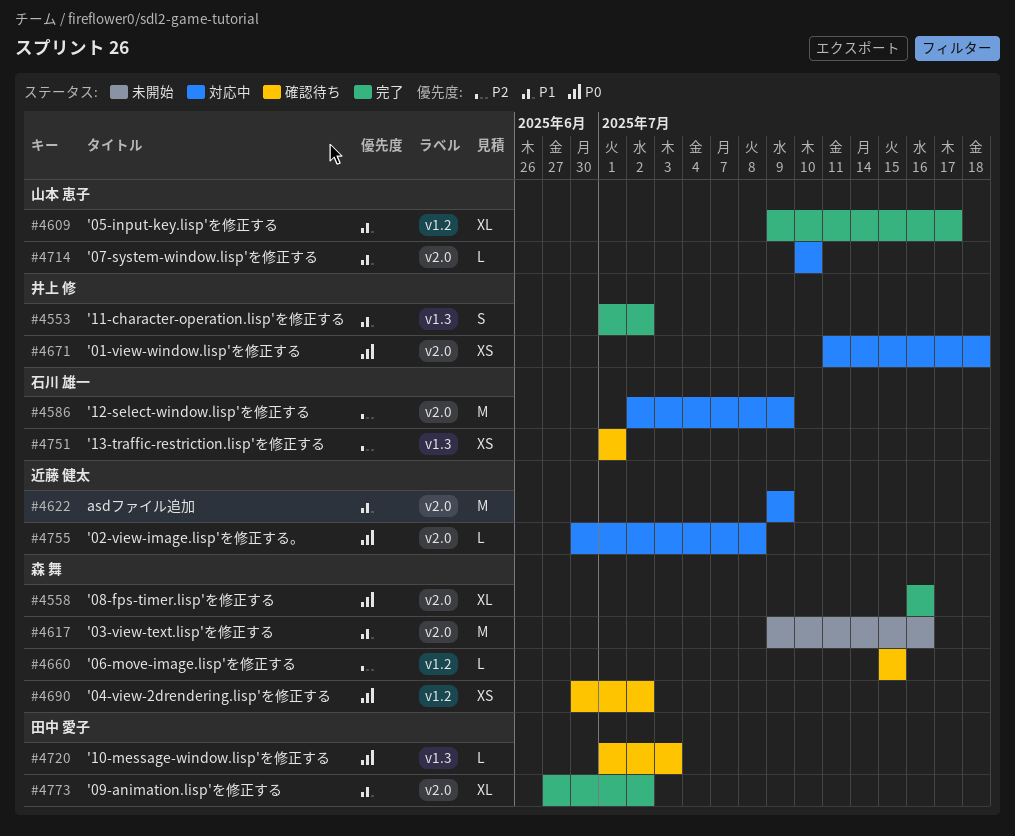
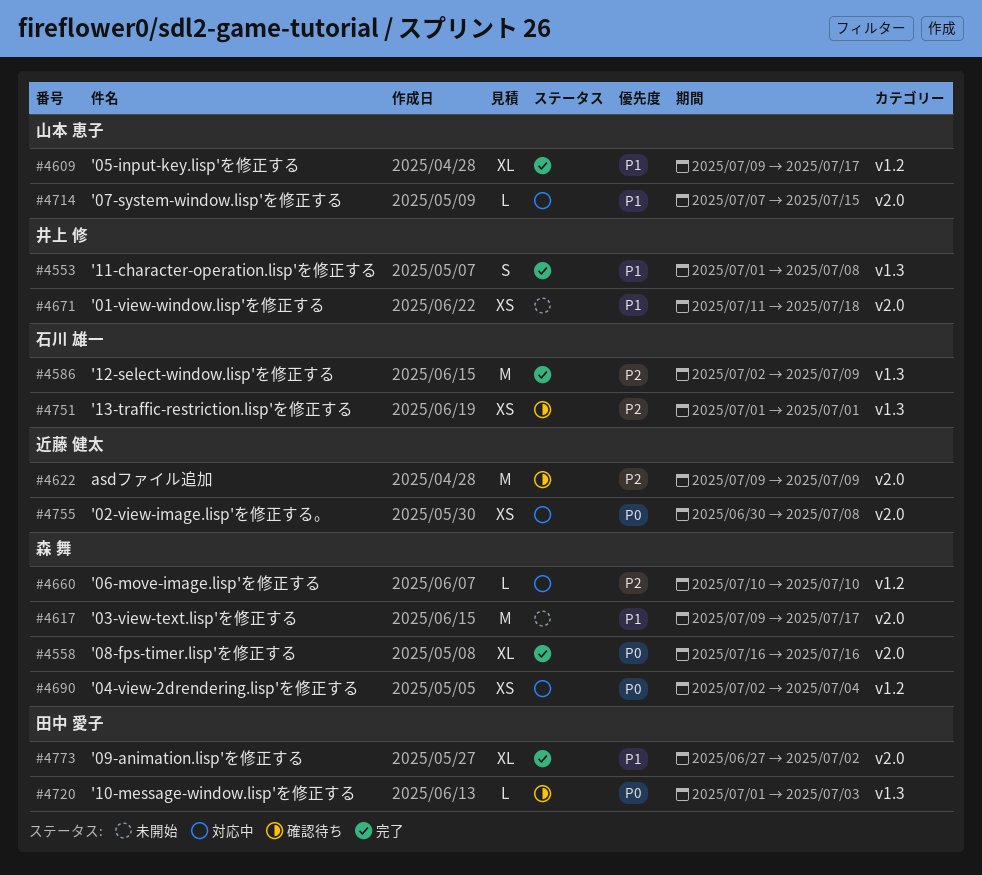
#4553, due: Jul 2 -> Jul 8
#4586, status: 対応中 -> 完了
#4586, label: v2.0 -> v1.3
#4617, due: Jul 16 -> Jul 17
#4622, status: 対応中 -> 確認待ち
#4622, priority: P1 -> P2
#4660, status: 確認待ち -> 対応中
#4660, start: Jul 15 -> Jul 10
#4660, due: Jul 15 -> Jul 10
#4671, status: 対応中 -> 未開始
#4671, priority: P0 -> P1
#4690, status: 確認待ち -> 対応中
#4690, start: Jun 30 -> Jul 2
#4690, due: Jul 2 -> Jul 4
#4714, start: Jul 10 -> Jul 7
#4714, due: Jul 10 -> Jul 15
#4755, estimate: L -> XS

